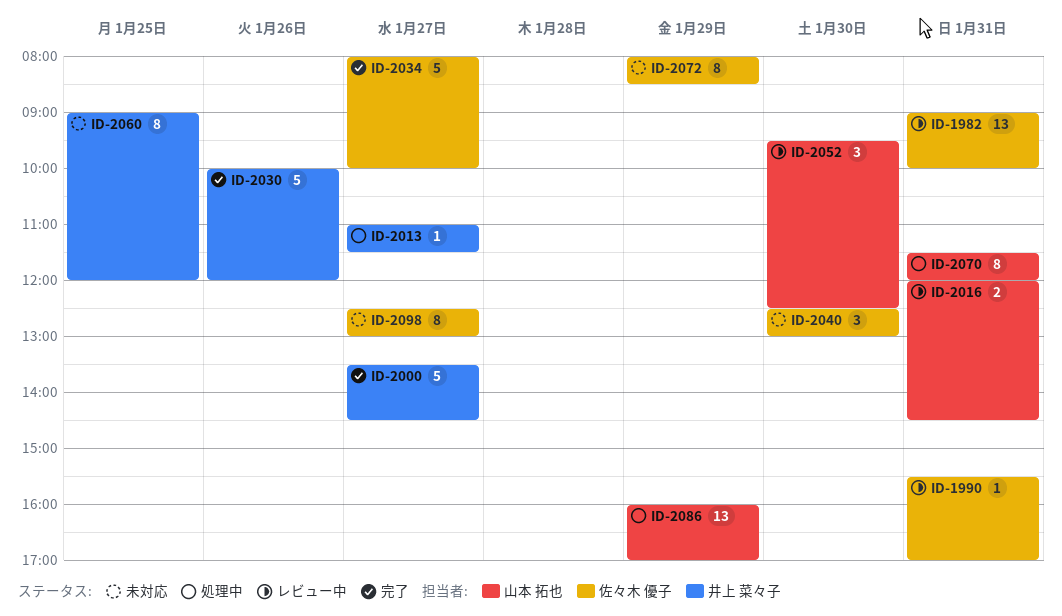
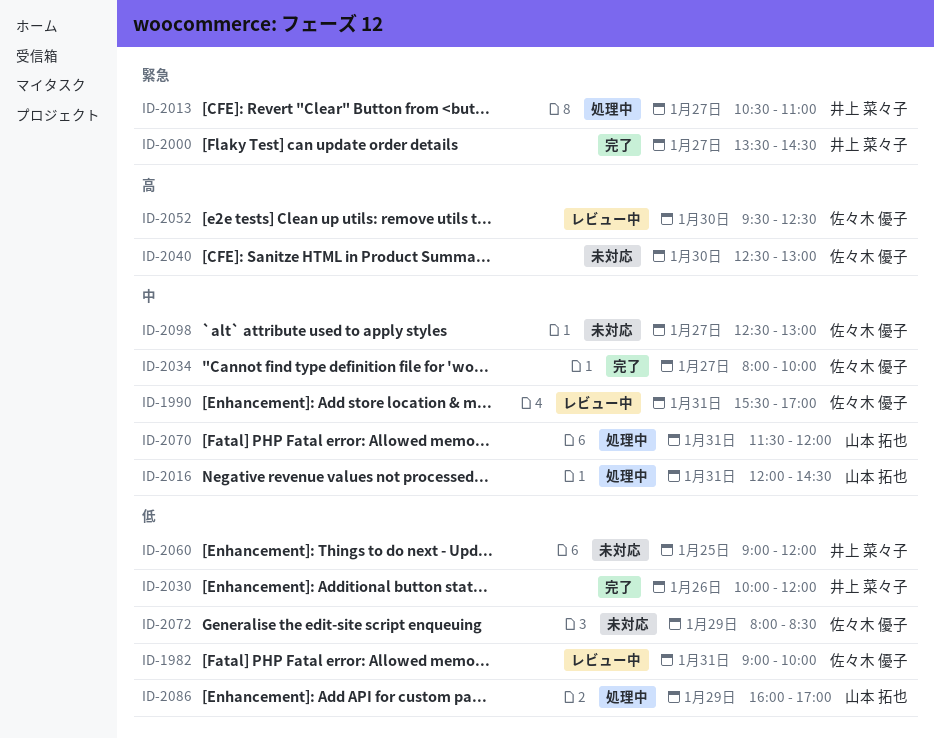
ID-2013, begins: 11:00 -> 10:30
ID-2013, ends: 11:30 -> 11:00
ID-2016, status: レビュー中 -> 処理中
ID-2052, owner: 山本 拓也 -> 佐々木 優子

